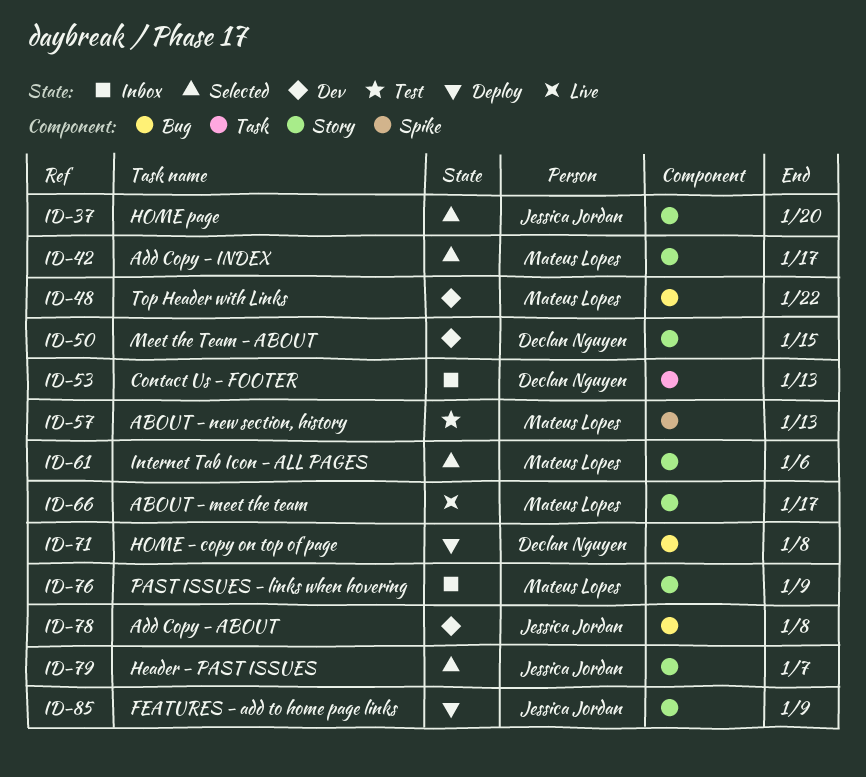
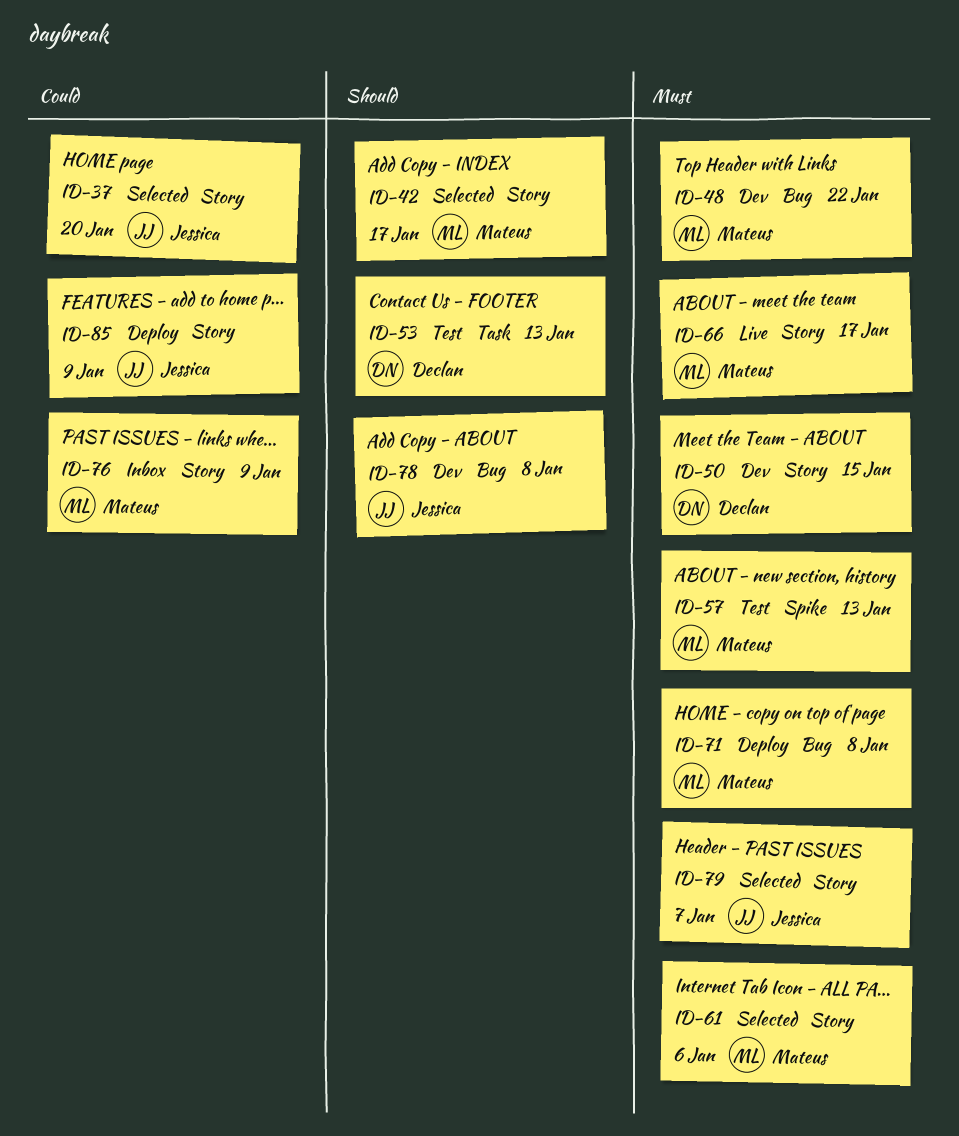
ID-53, status: Inbox -> Test
ID-71, owner: Declan Nguyen -> Mateus Lopes

